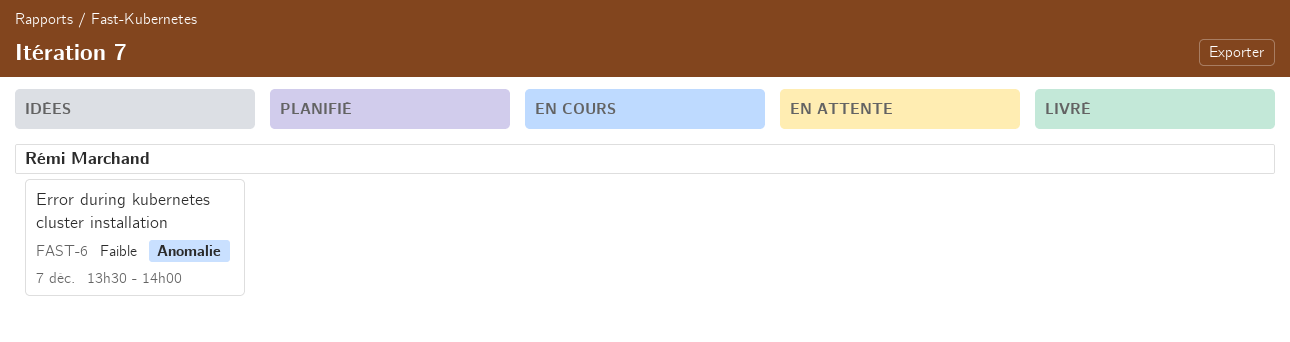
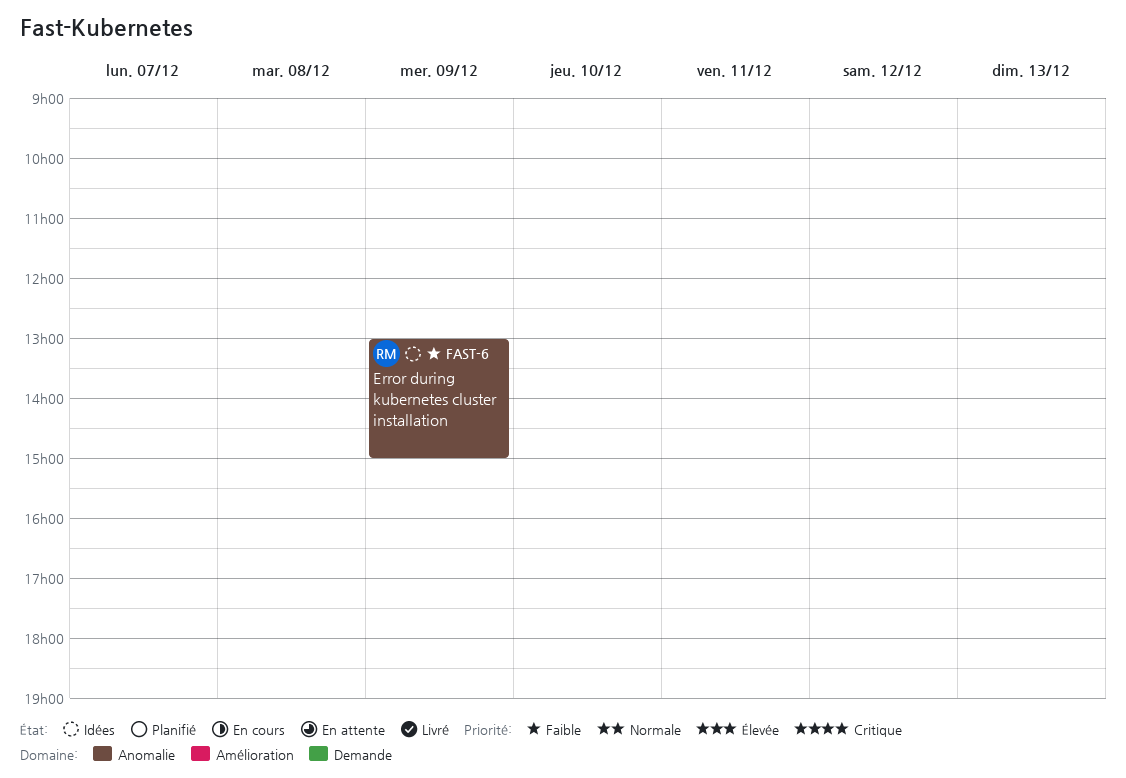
FAST-6, day: Dec 7 -> Dec 9
FAST-6, begins: 13:30 -> 13:00
FAST-6, ends: 14:00 -> 15:00

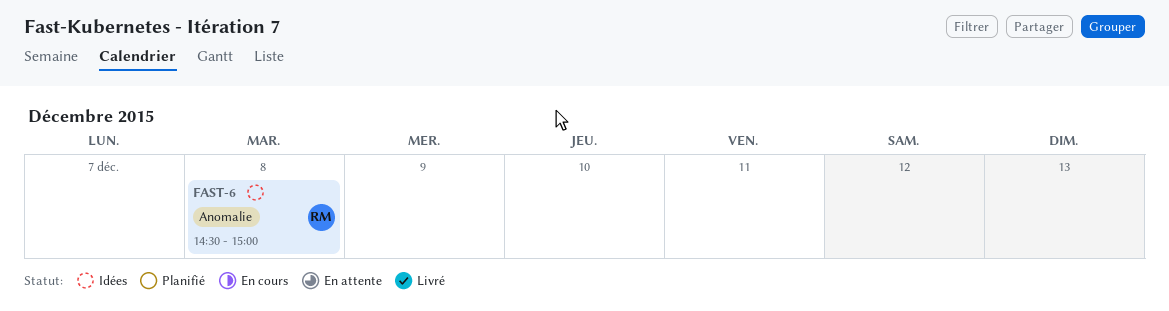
FAST-6, day: Dec 9 -> Dec 8
FAST-6, begins: 13:00 -> 14:30

